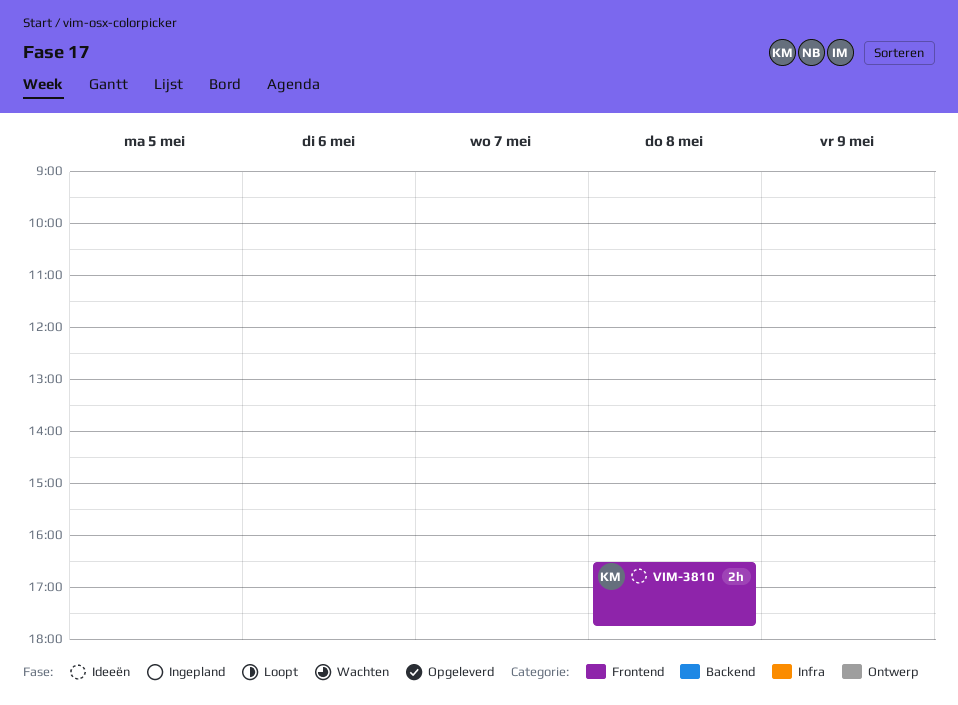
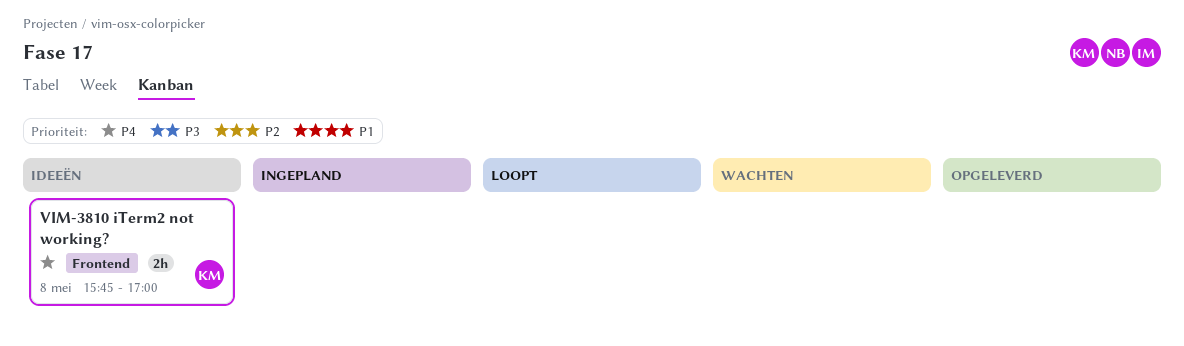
VIM-3810, begins: 16:30 -> 15:45
VIM-3810, ends: 17:45 -> 17:00

